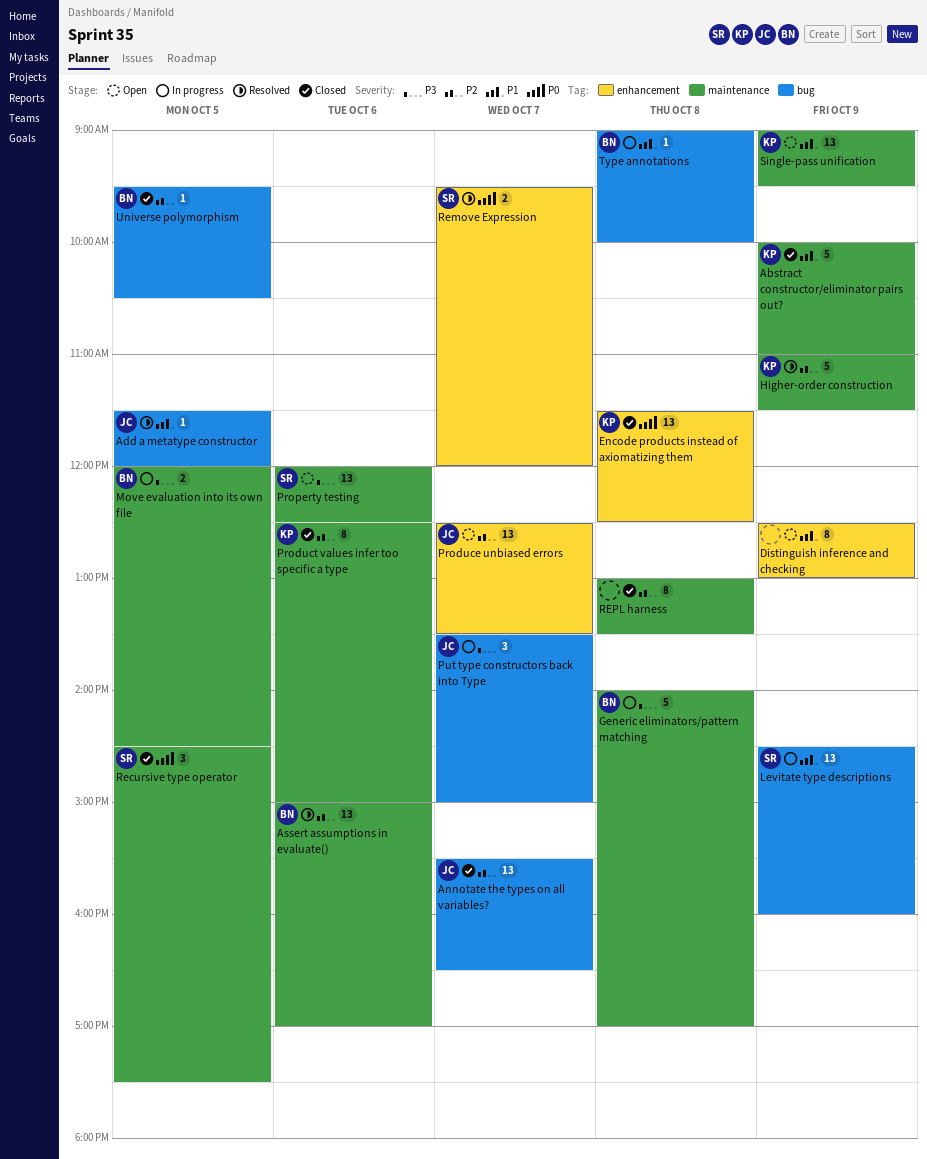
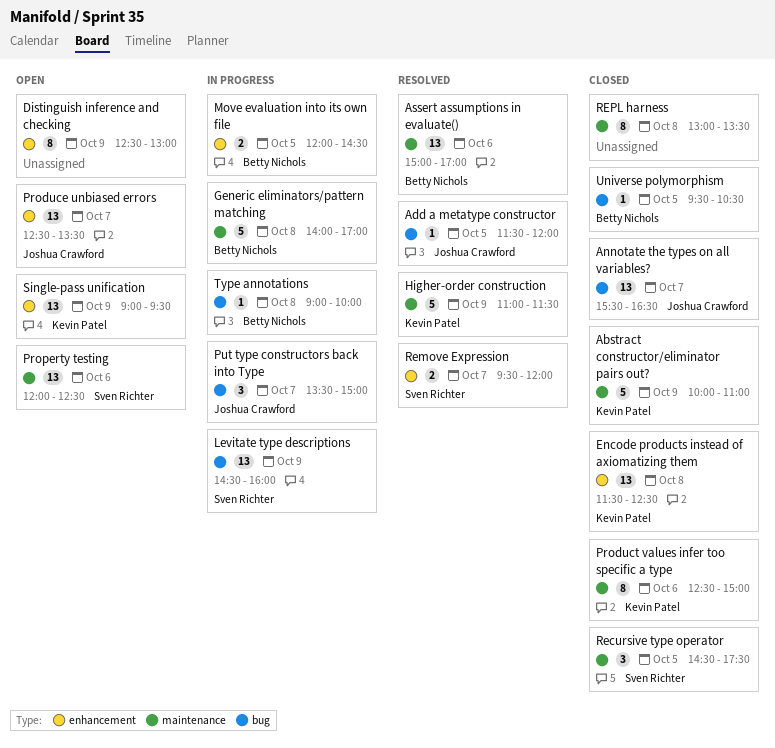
Move evaluation into its own file, label: maintenance -> enhancement
Single-pass unification, label: maintenance -> enhancement

